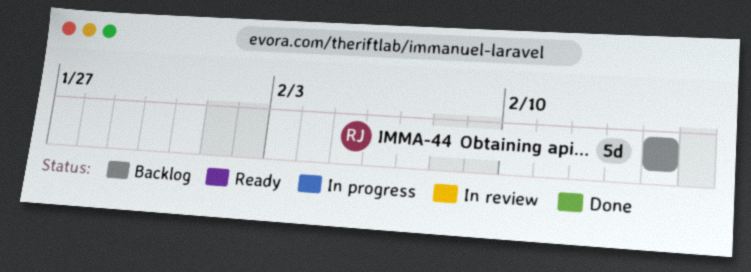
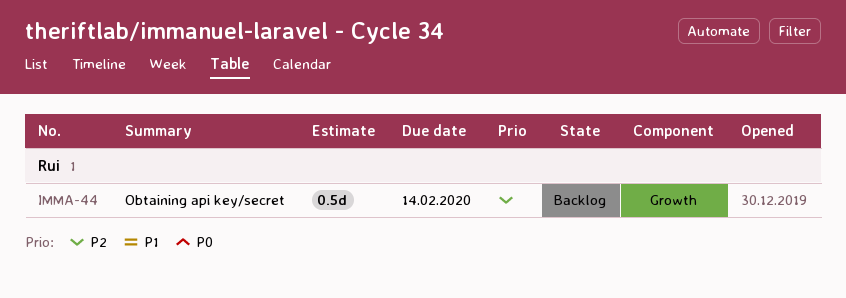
IMMA-44, estimate: 5d -> 0.5d

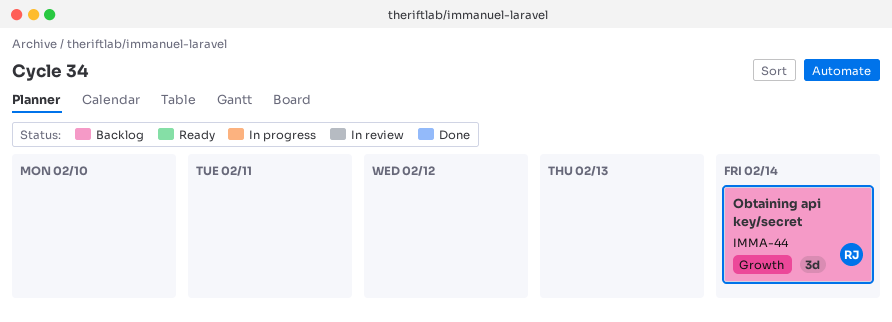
IMMA-44, estimate: 0.5d -> 3d

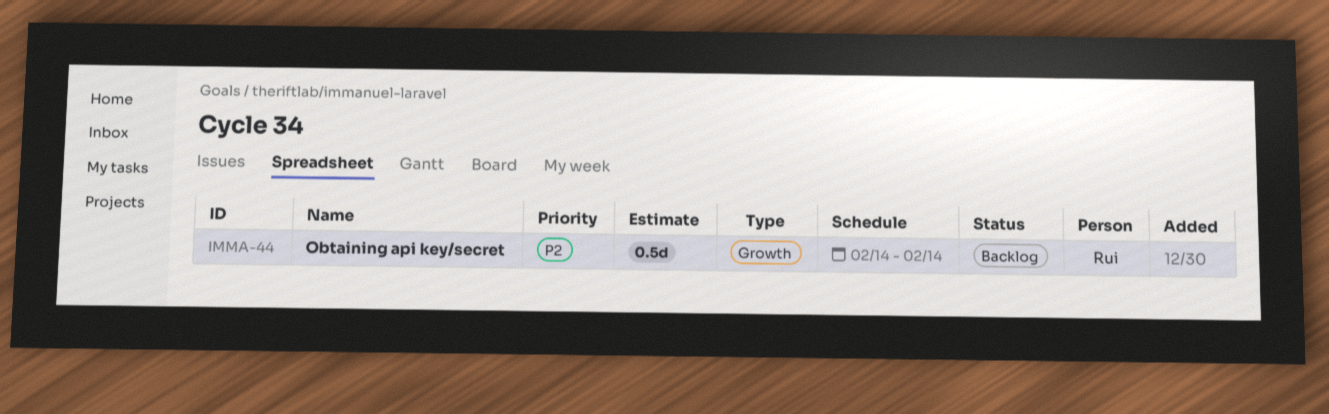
IMMA-44, estimate: 3d -> 0.5d

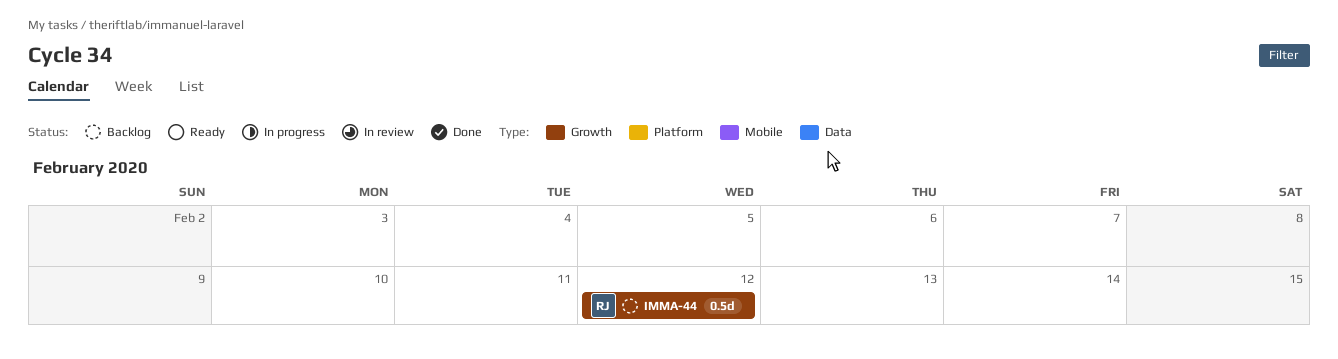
IMMA-44, start: Feb 14 -> Feb 12
IMMA-44, due: Feb 14 -> Feb 12

